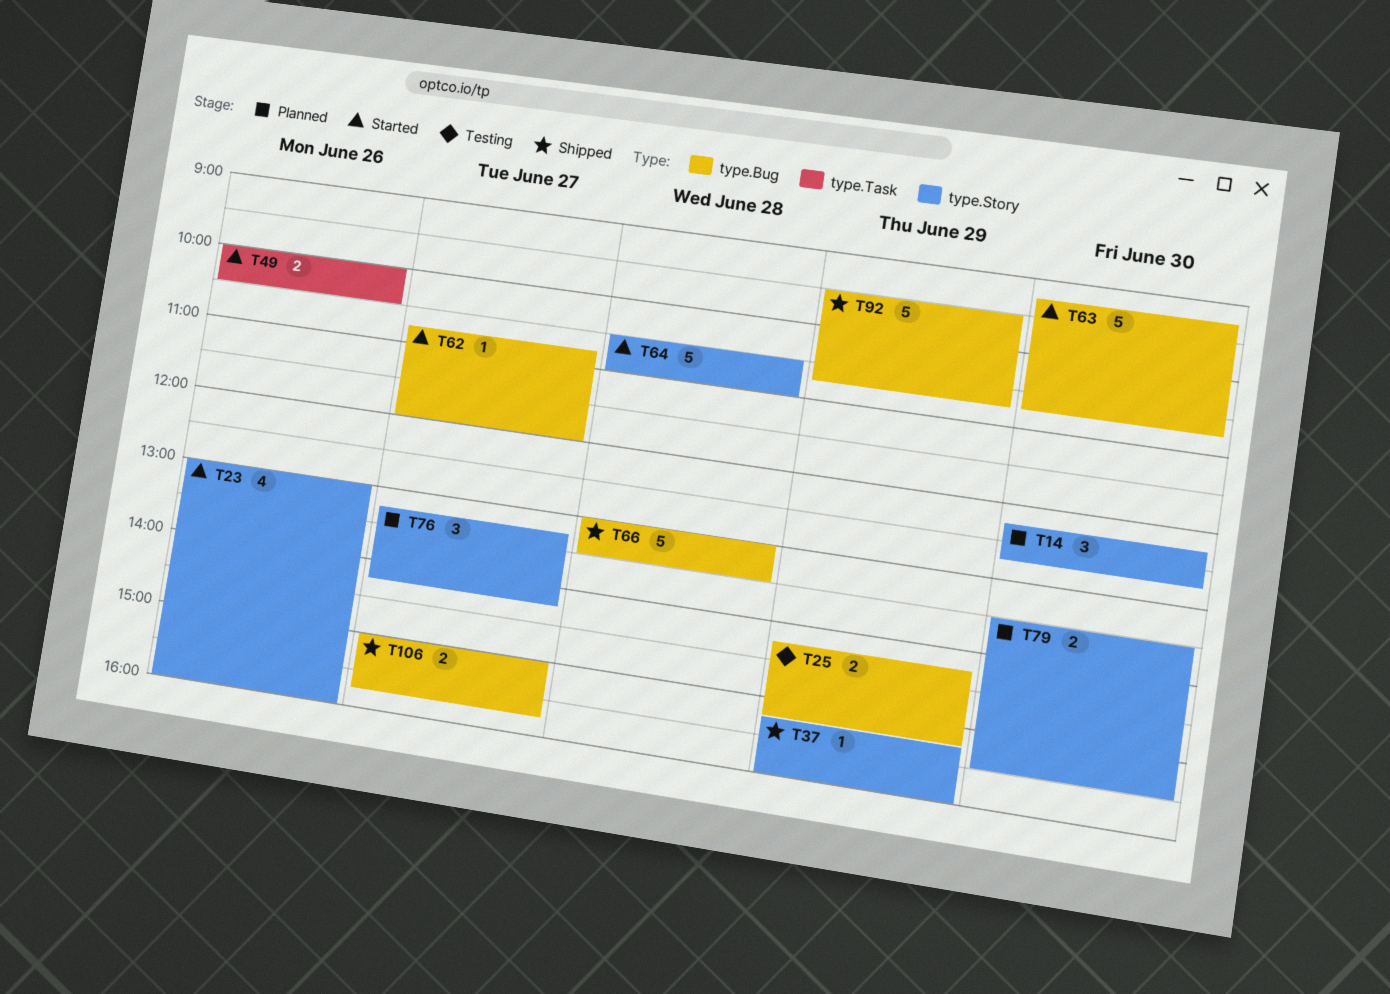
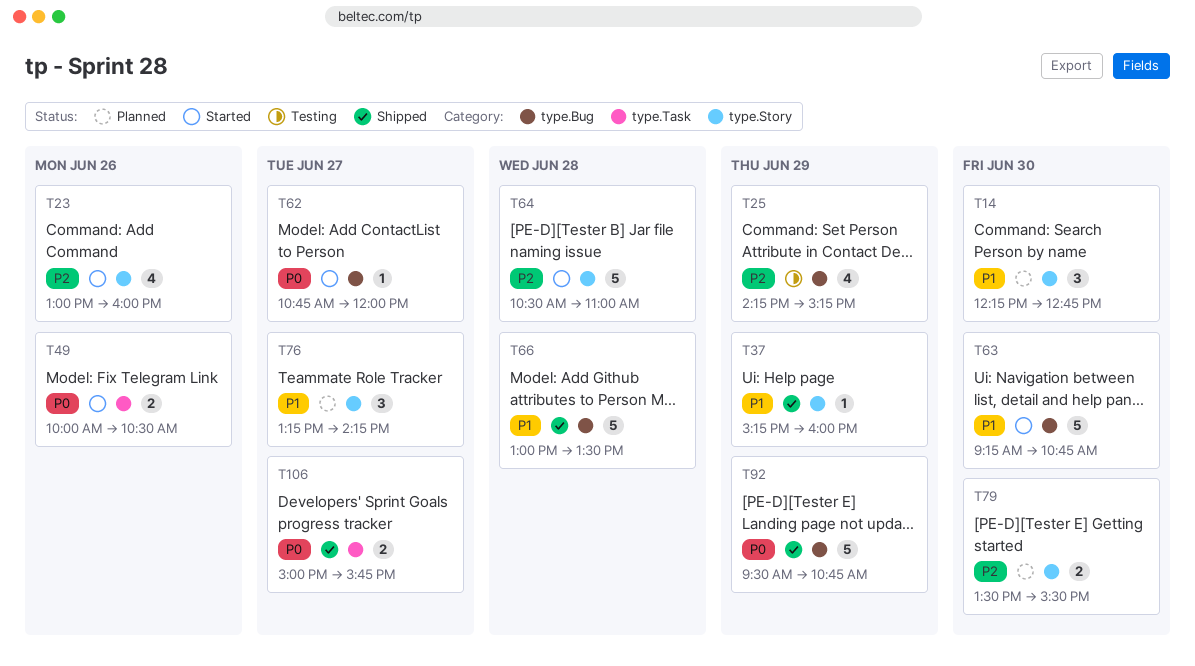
T25, estimate: 2 -> 4
T106, label: type.Bug -> type.Task

